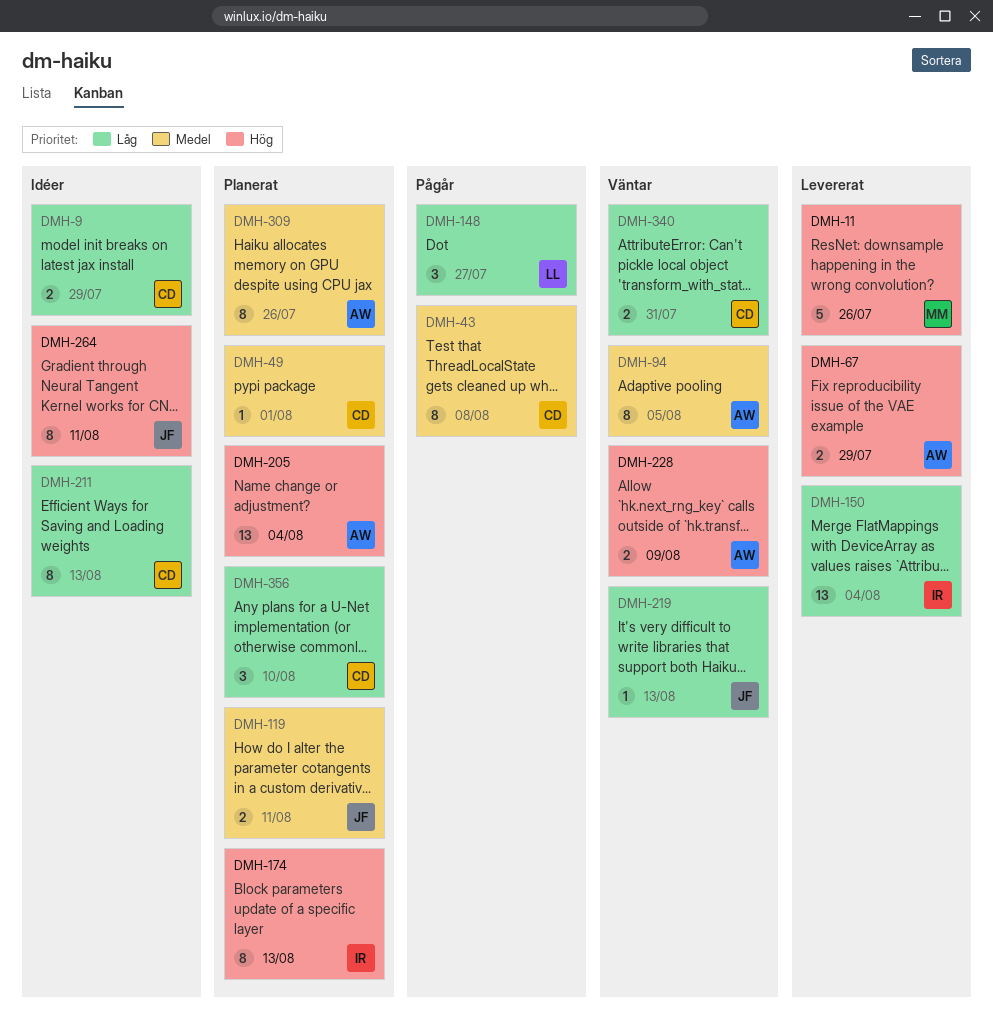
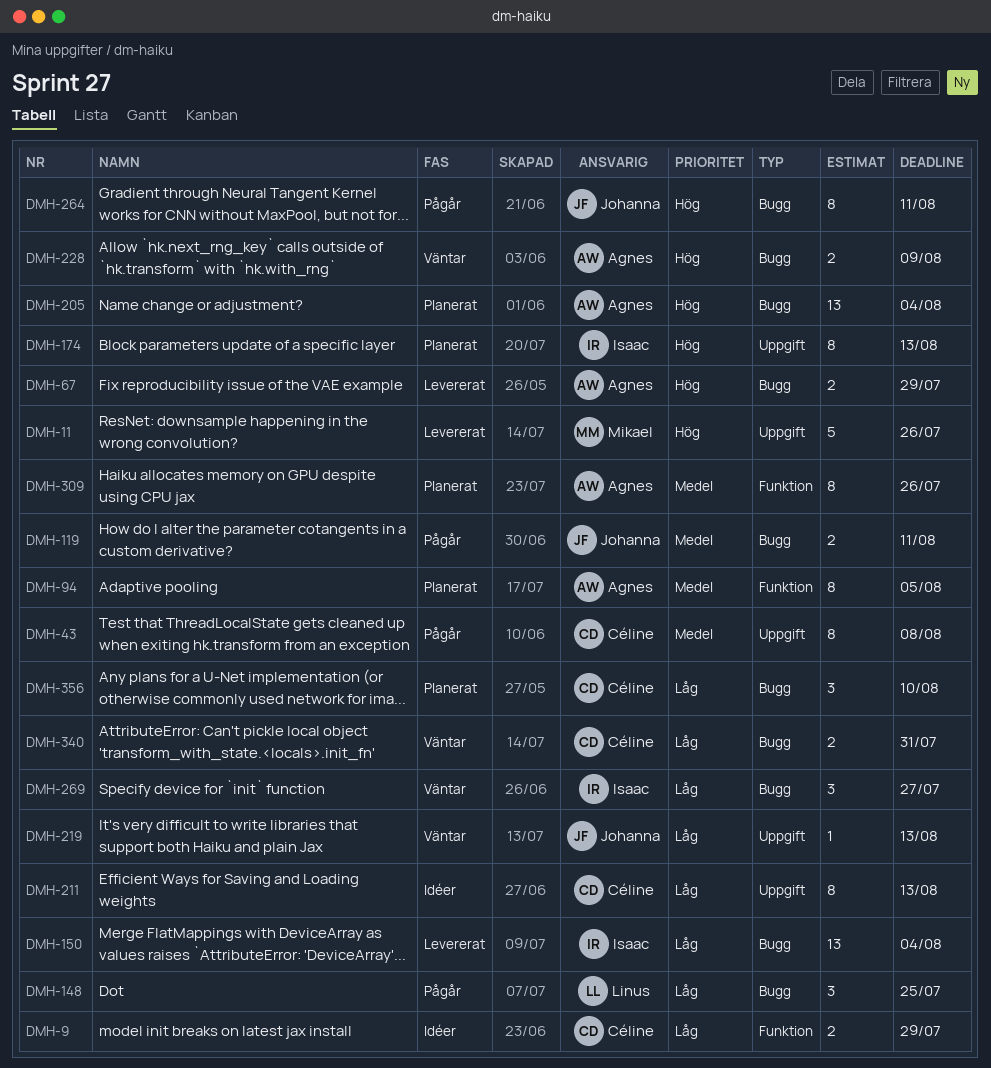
DMH-49: present -> none
DMH-94, status: Väntar -> Planerat
DMH-119, status: Planerat -> Pågår
DMH-148, due: Jul 27 -> Jul 25
DMH-264, status: Idéer -> Pågår
DMH-269: none -> present

